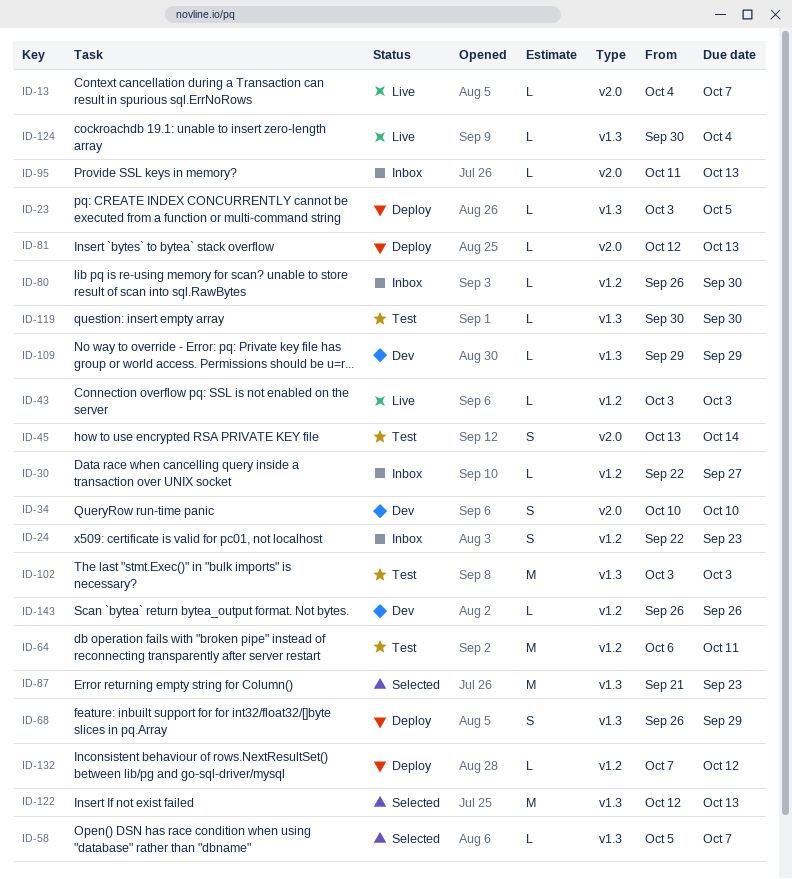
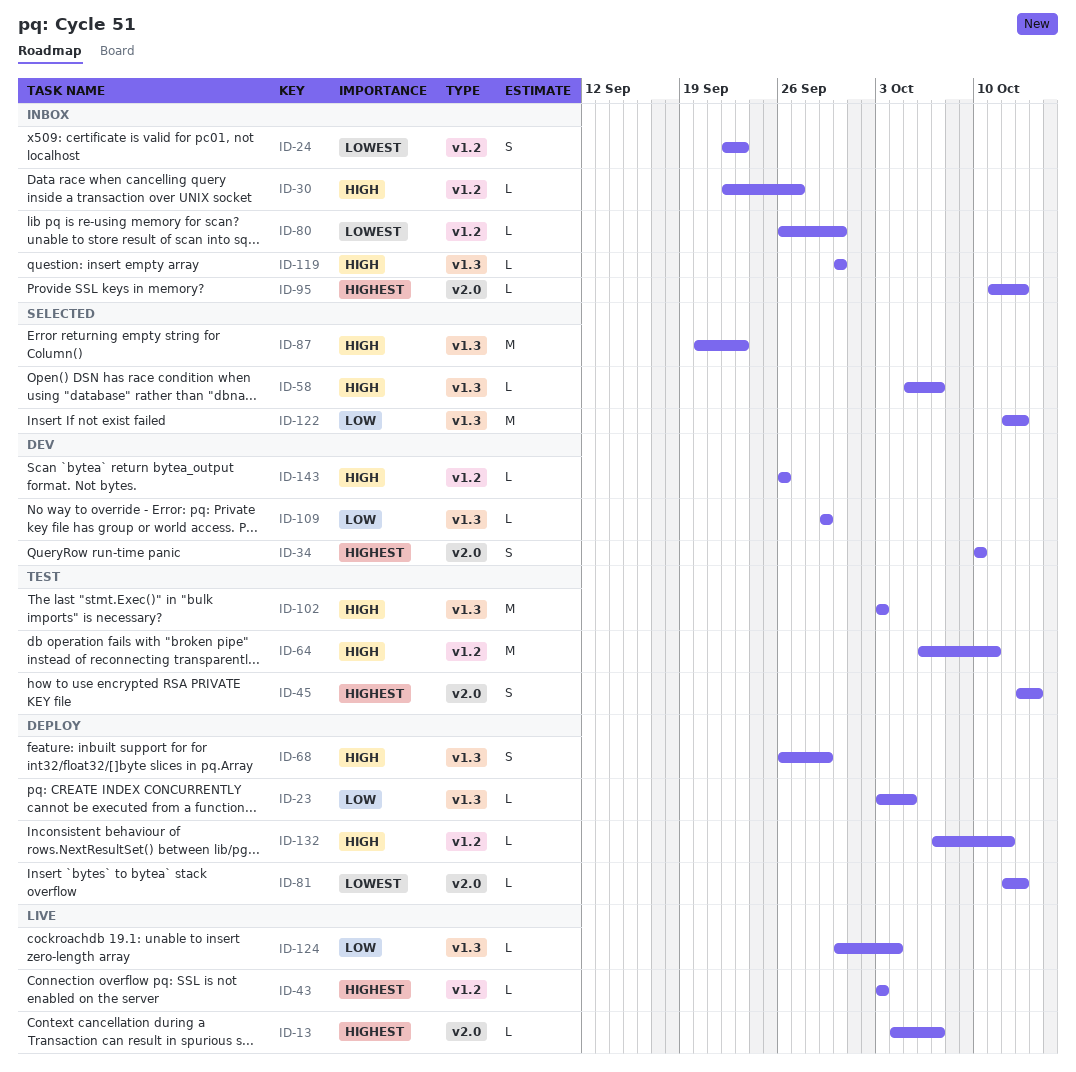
ID-87, start: Sep 21 -> Sep 20
ID-119, status: Test -> Inbox

